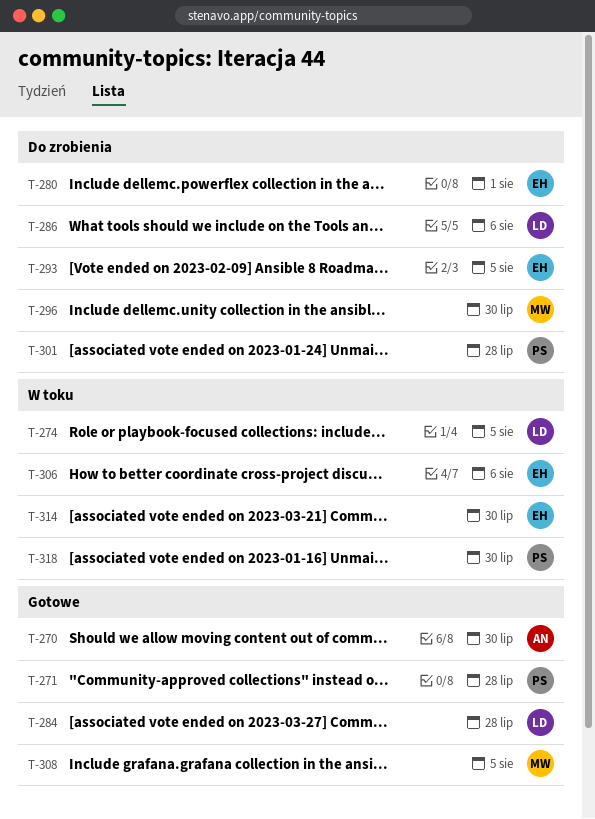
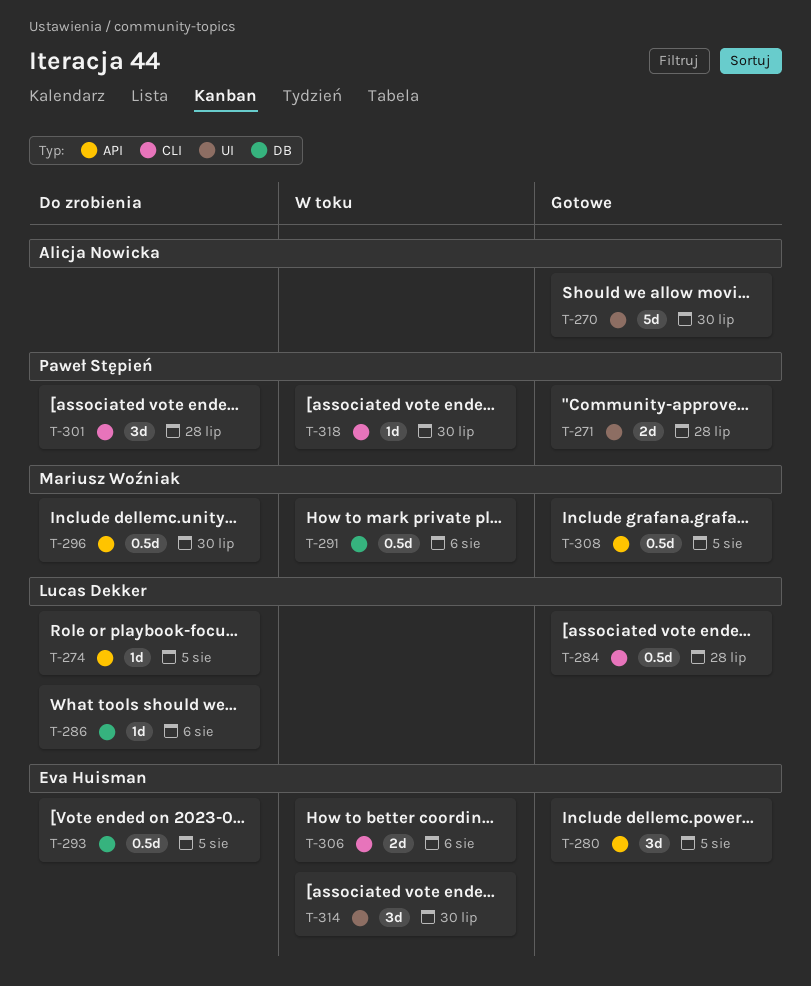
T-274, status: W toku -> Do zrobienia
T-280, status: Do zrobienia -> Gotowe
T-280, due: Aug 1 -> Aug 5
T-291: none -> present

